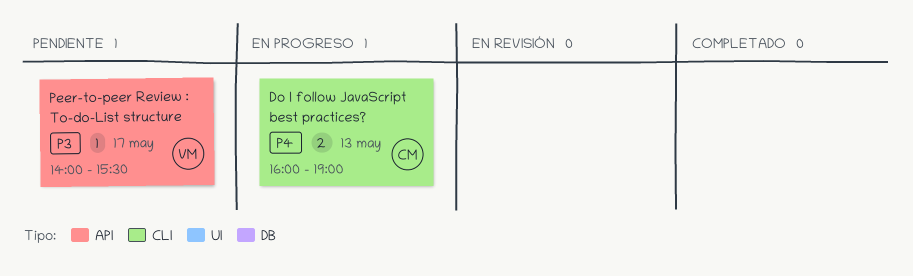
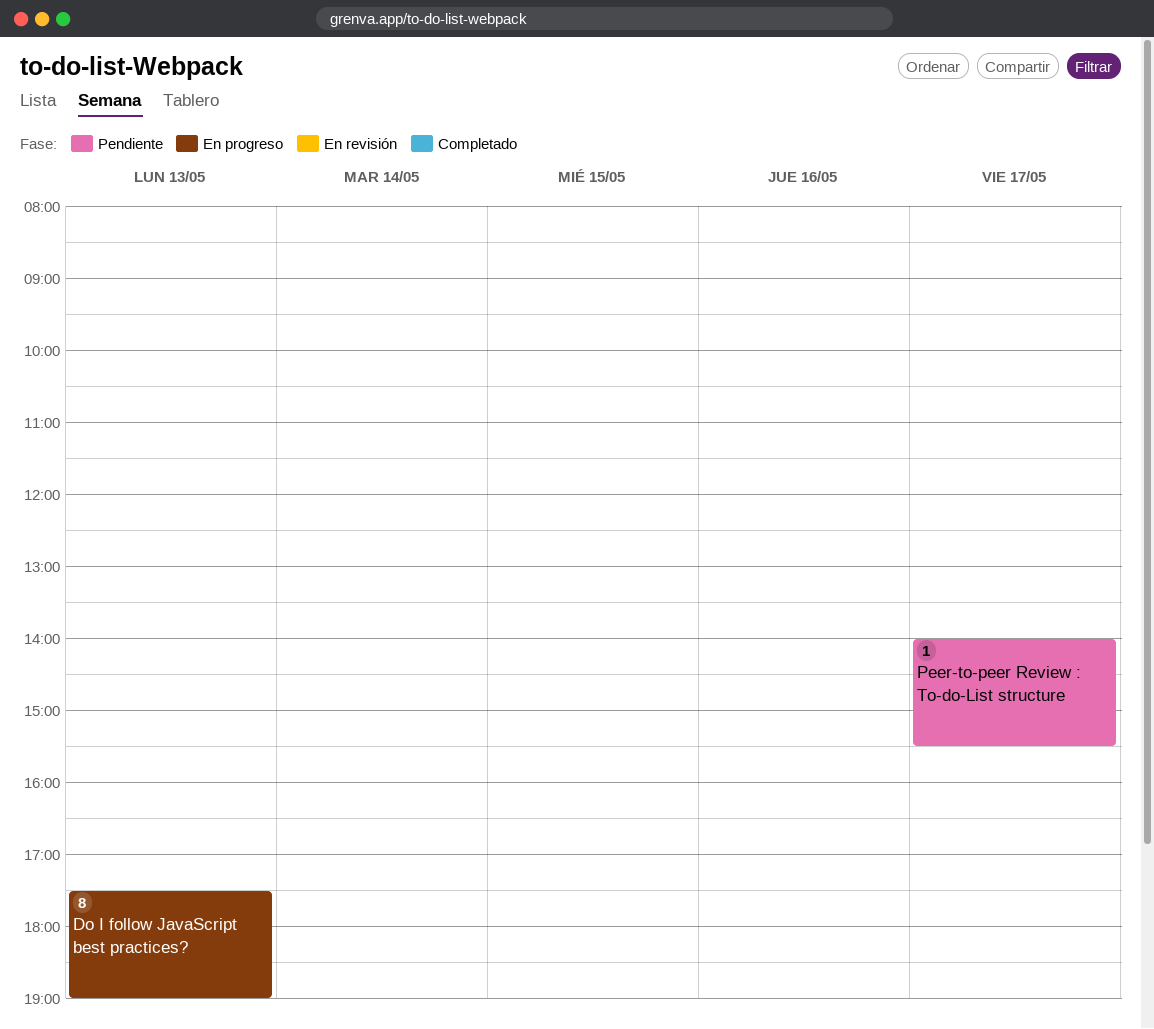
Do I follow JavaScript best practices?, estimate: 2 -> 8
Do I follow JavaScript best practices?, begins: 16:00 -> 17:30

